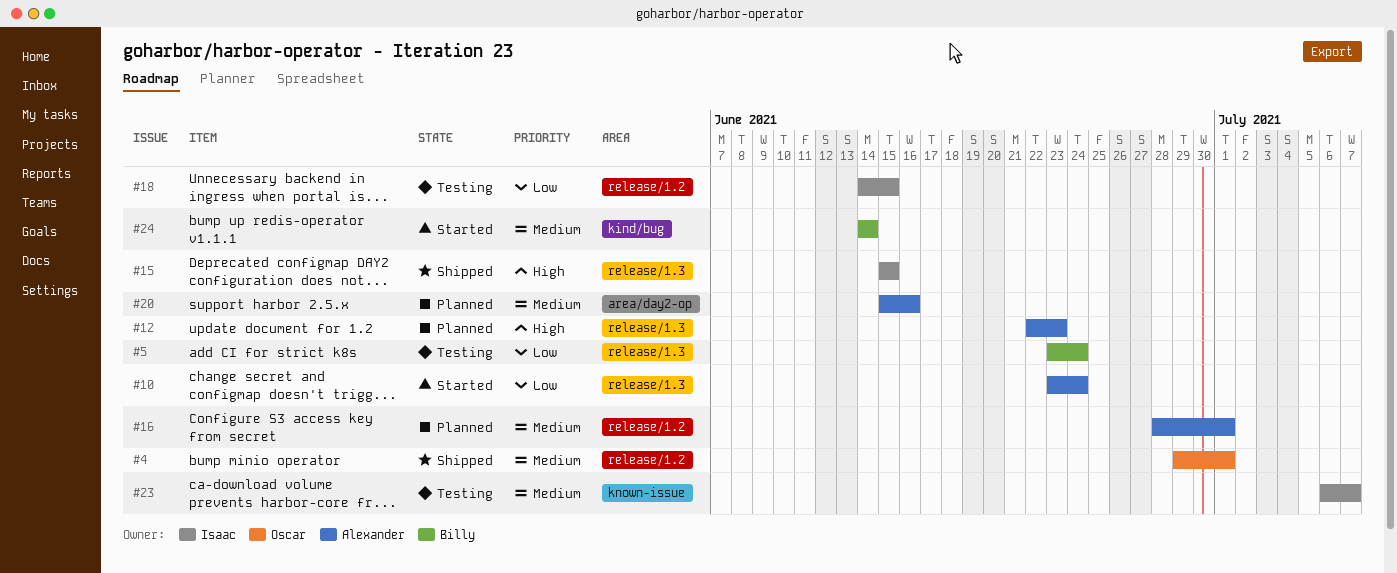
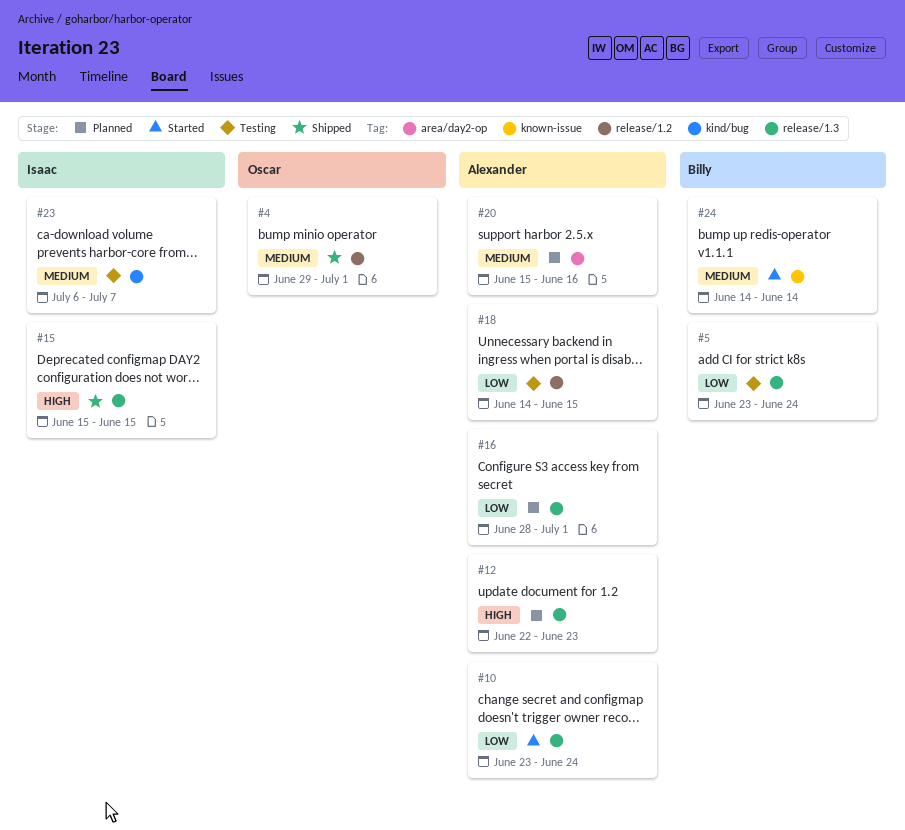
#16, priority: Medium -> Low
#16, label: release/1.2 -> release/1.3
#18, owner: Isaac -> Alexander
#23, label: known-issue -> kind/bug
#24, label: kind/bug -> known-issue

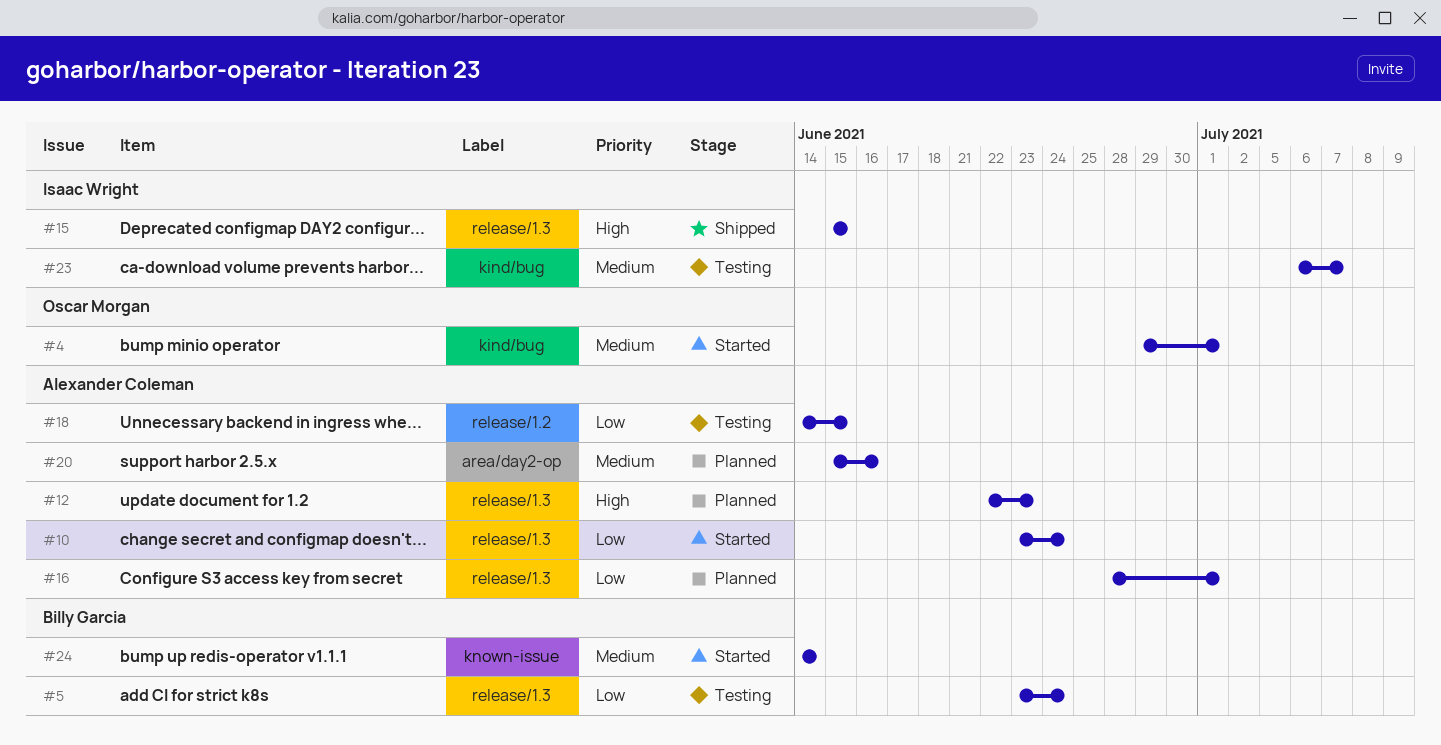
#4, status: Shipped -> Started
#4, label: release/1.2 -> kind/bug

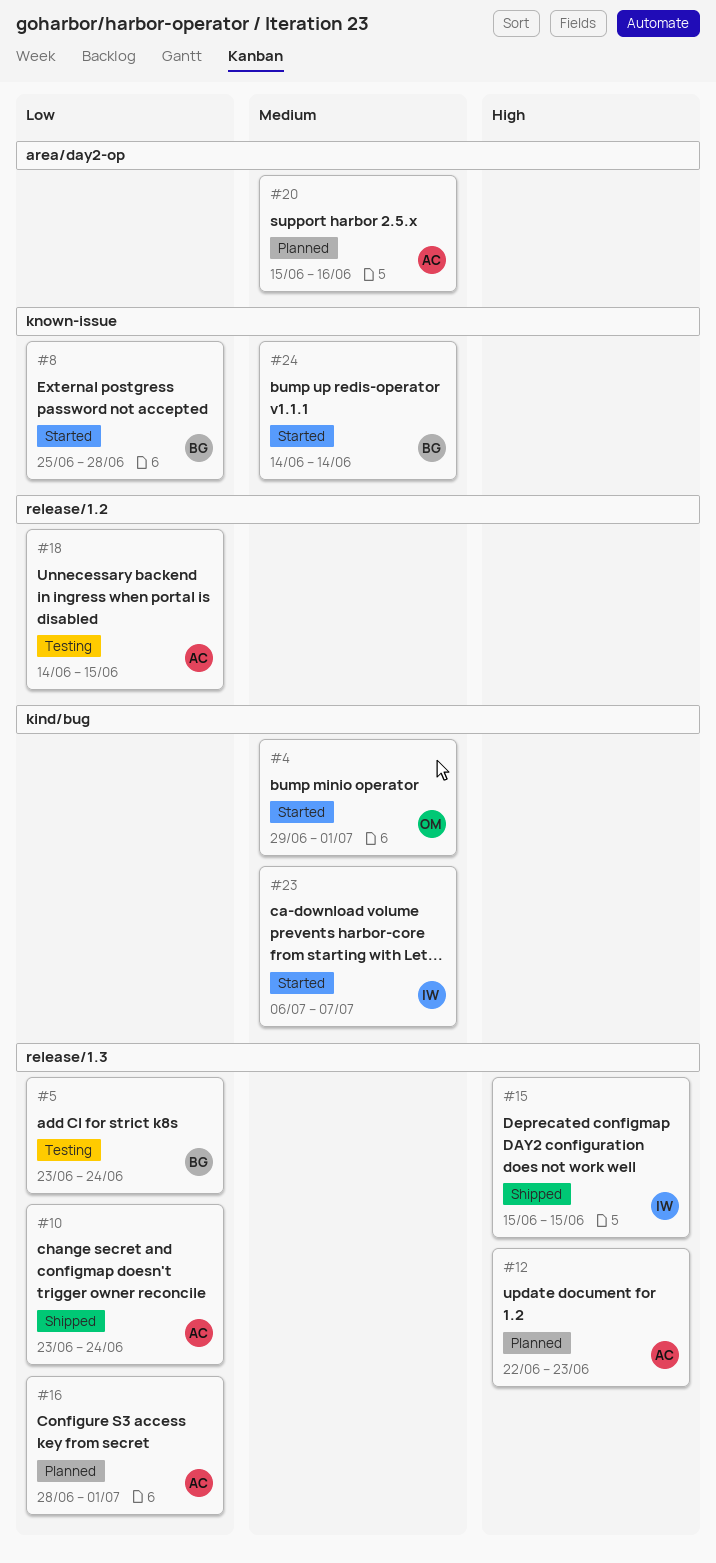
#8: none -> present
#10, status: Started -> Shipped
#23, status: Testing -> Started

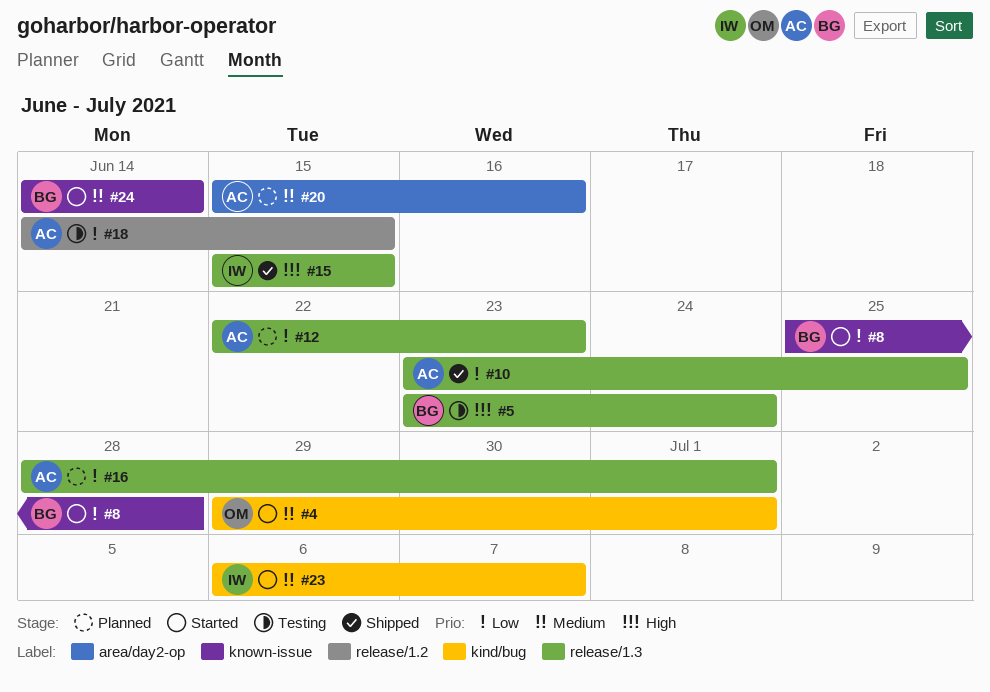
#5, priority: Low -> High
#10, due: Jun 24 -> Jun 25
#12, priority: High -> Low

